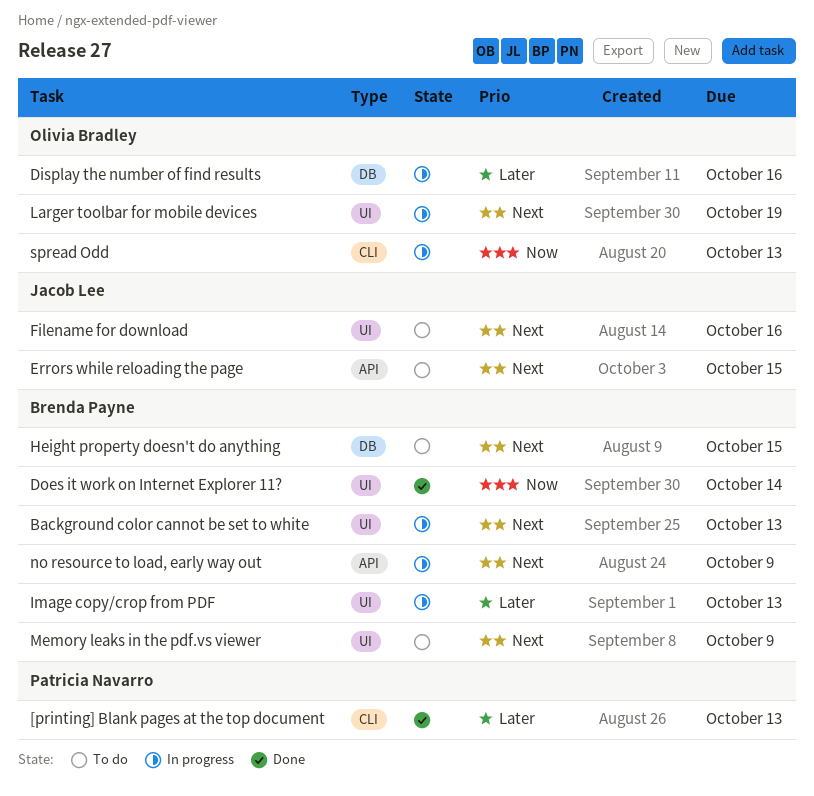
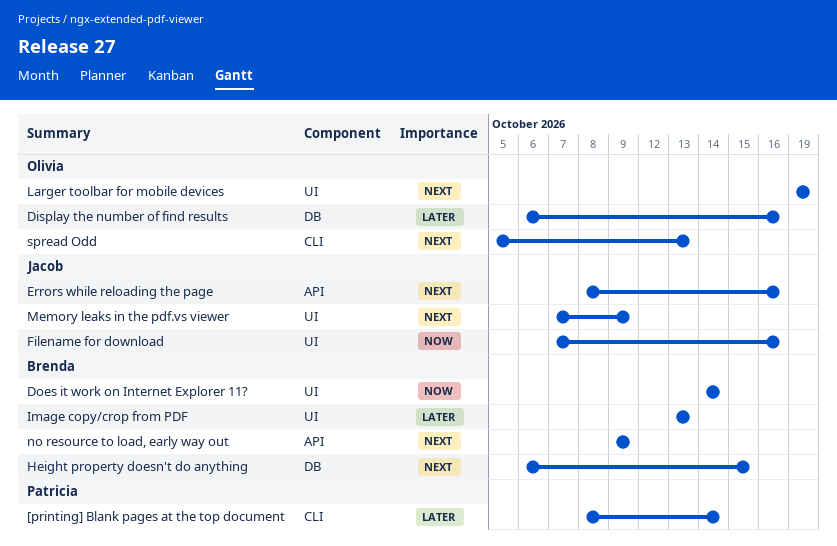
[printing] Blank pages at the top document, due: Oct 13 -> Oct 14
Background color cannot be set to white: present -> none
Errors while reloading the page, due: Oct 15 -> Oct 16
Filename for download, priority: Next -> Now
Memory leaks in the pdf.vs viewer, owner: Brenda Payne -> Jacob Lee
spread Odd, priority: Now -> Next

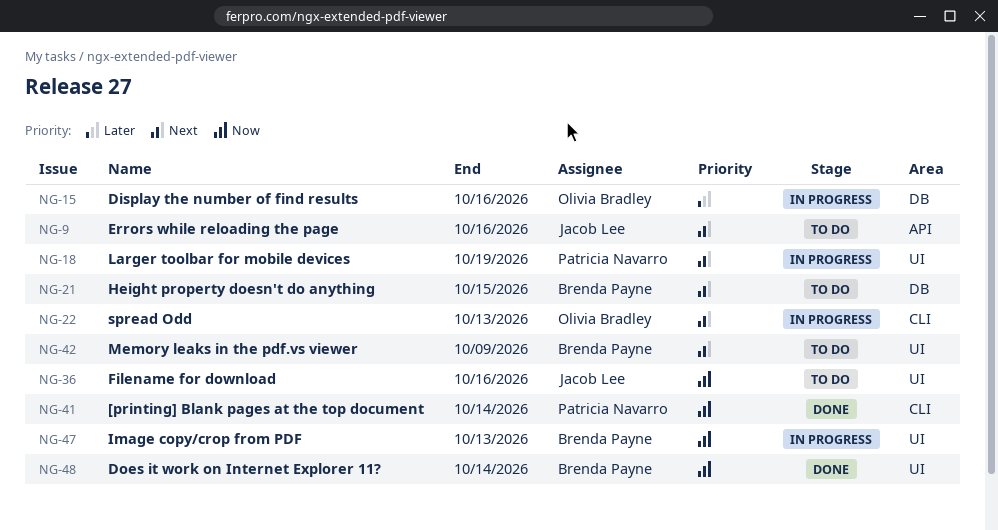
[printing] Blank pages at the top document, priority: Later -> Now
Image copy/crop from PDF, priority: Later -> Now
Larger toolbar for mobile devices, owner: Olivia Bradley -> Patricia Navarro
Memory leaks in the pdf.vs viewer, owner: Jacob Lee -> Brenda Payne
no resource to load, early way out: present -> none

